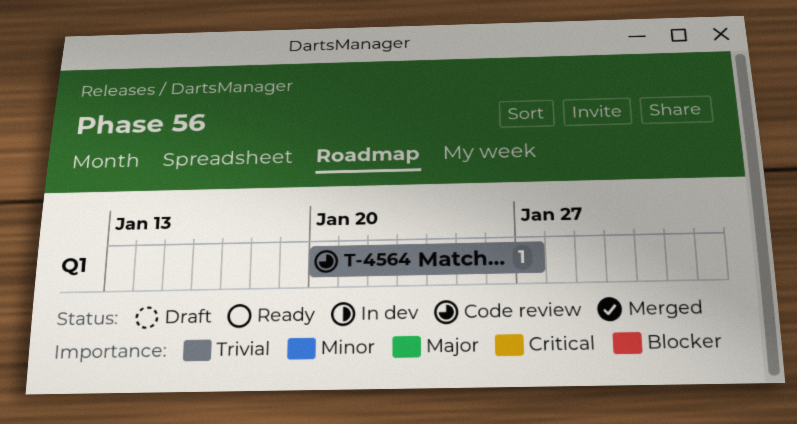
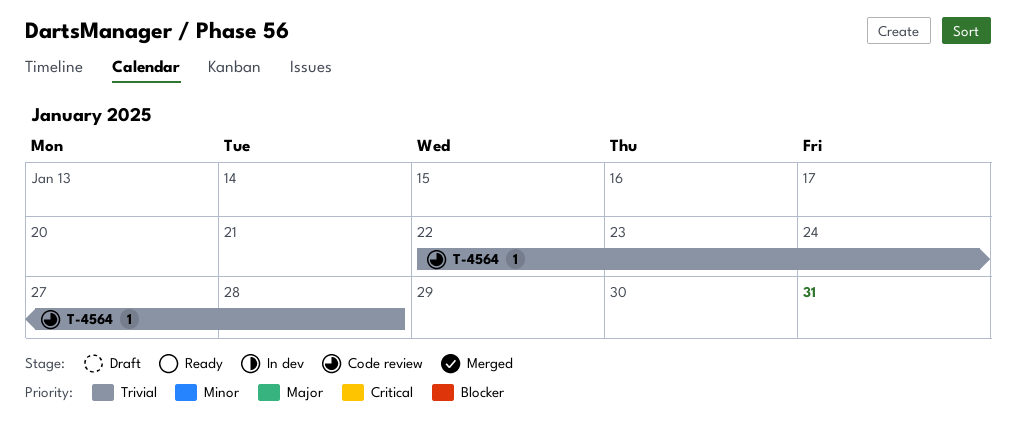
T-4564, start: Jan 20 -> Jan 22
T-4564, due: Jan 27 -> Jan 28

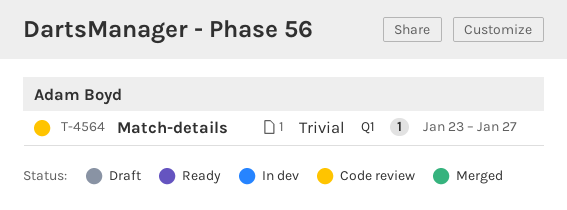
T-4564, start: Jan 22 -> Jan 23
T-4564, due: Jan 28 -> Jan 27

